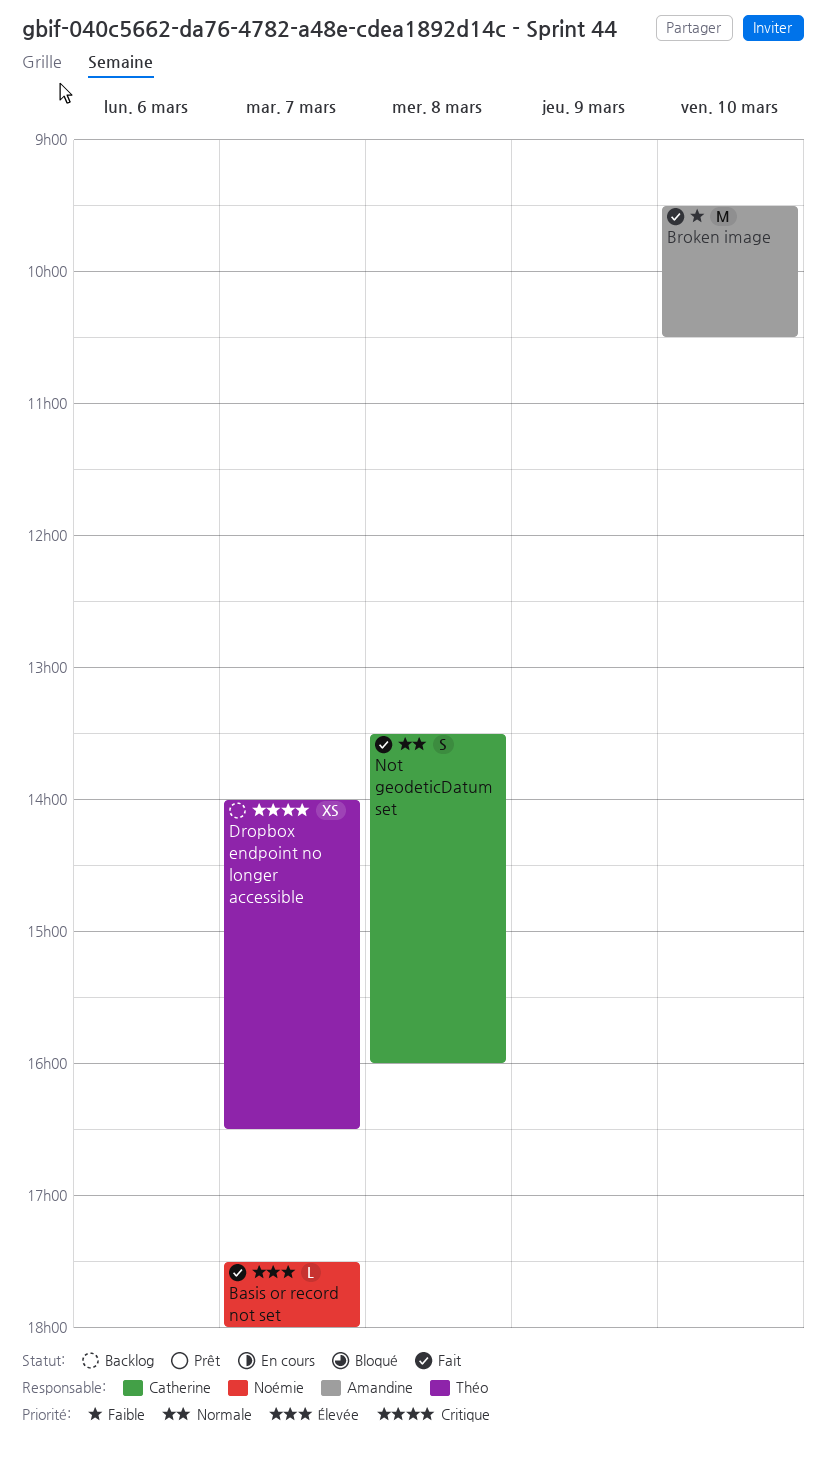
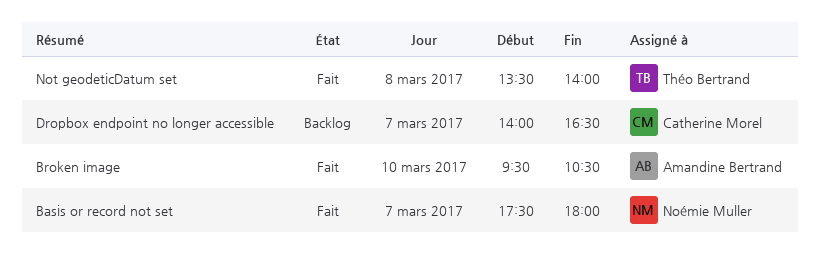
Dropbox endpoint no longer accessible, owner: Théo Bertrand -> Catherine Morel
Not geodeticDatum set, owner: Catherine Morel -> Théo Bertrand
Not geodeticDatum set, ends: 16:00 -> 14:00

